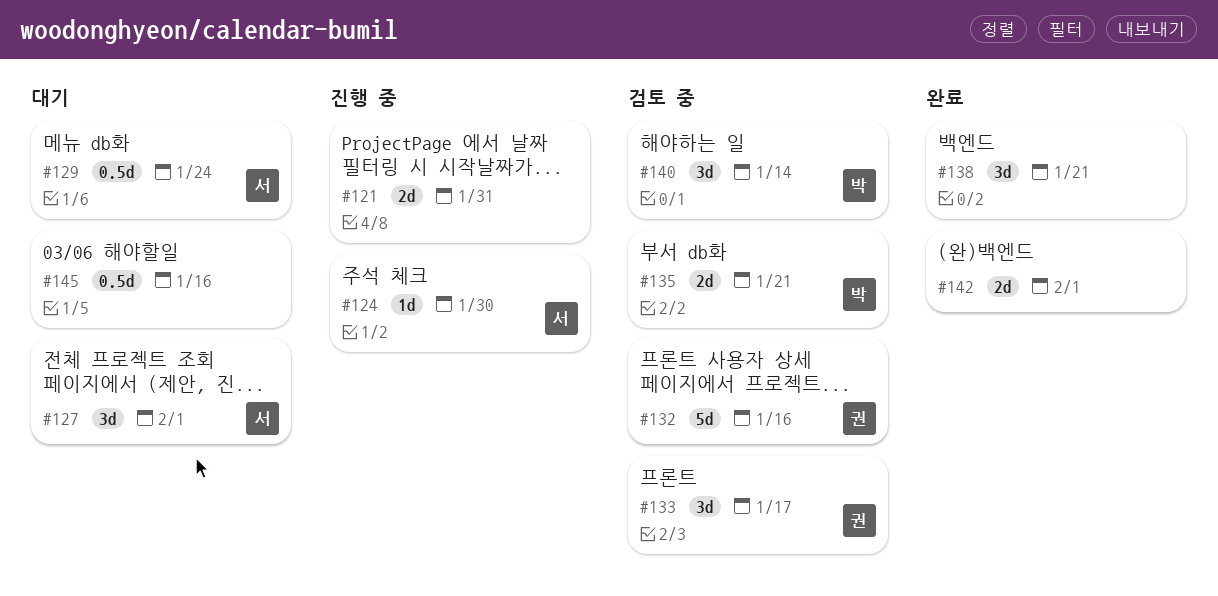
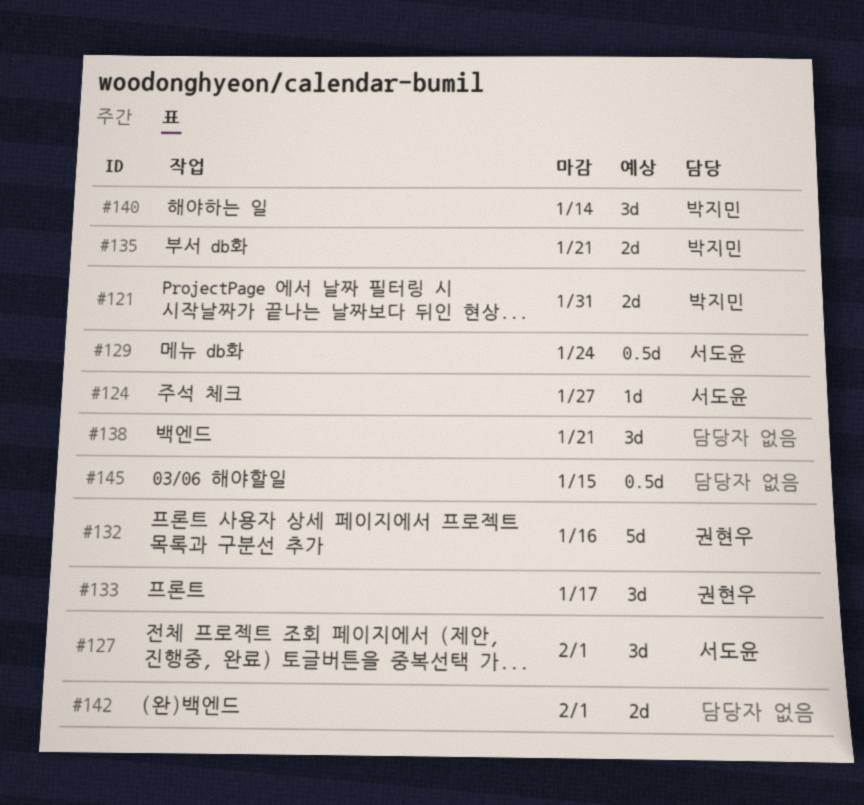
#121, owner: none -> 박지민
#124, due: Jan 30 -> Jan 27
#145, due: Jan 16 -> Jan 15

